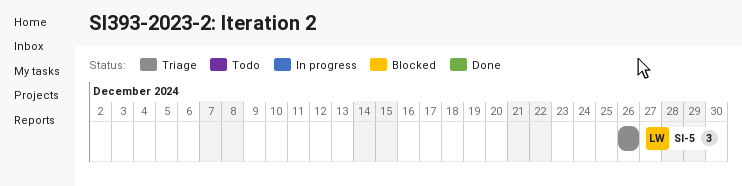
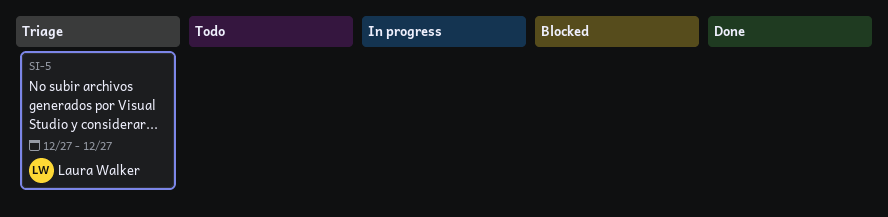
SI-5, start: Dec 26 -> Dec 27
SI-5, due: Dec 26 -> Dec 27

